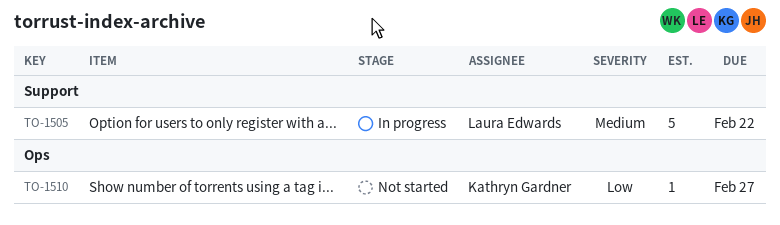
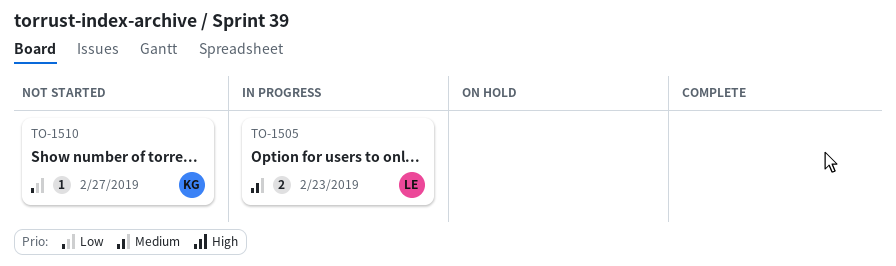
TO-1505, estimate: 5 -> 2
TO-1505, due: Feb 22 -> Feb 23

